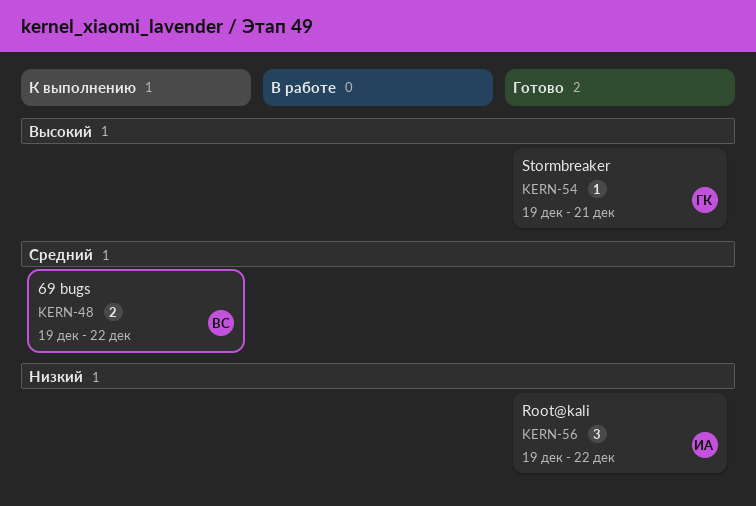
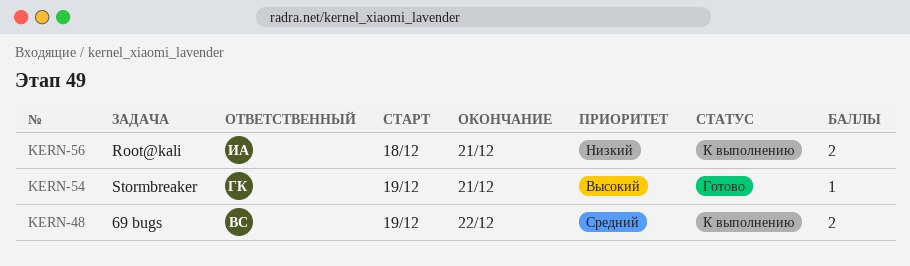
KERN-56, status: Готово -> К выполнению
KERN-56, estimate: 3 -> 2
KERN-56, start: Dec 19 -> Dec 18
KERN-56, due: Dec 22 -> Dec 21

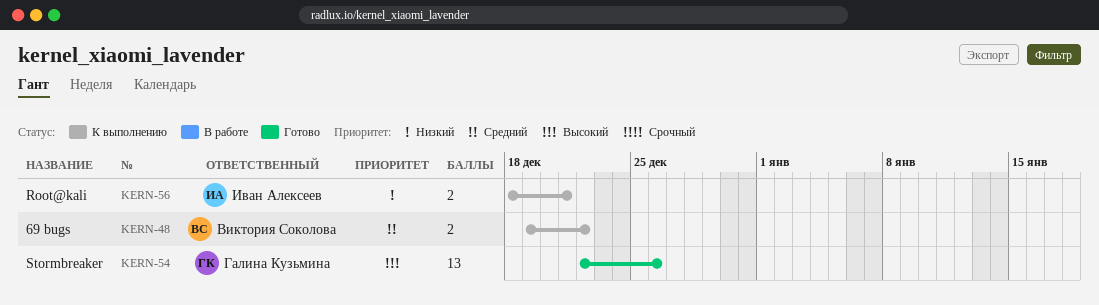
KERN-54, estimate: 1 -> 13
KERN-54, start: Dec 19 -> Dec 22
KERN-54, due: Dec 21 -> Dec 26

